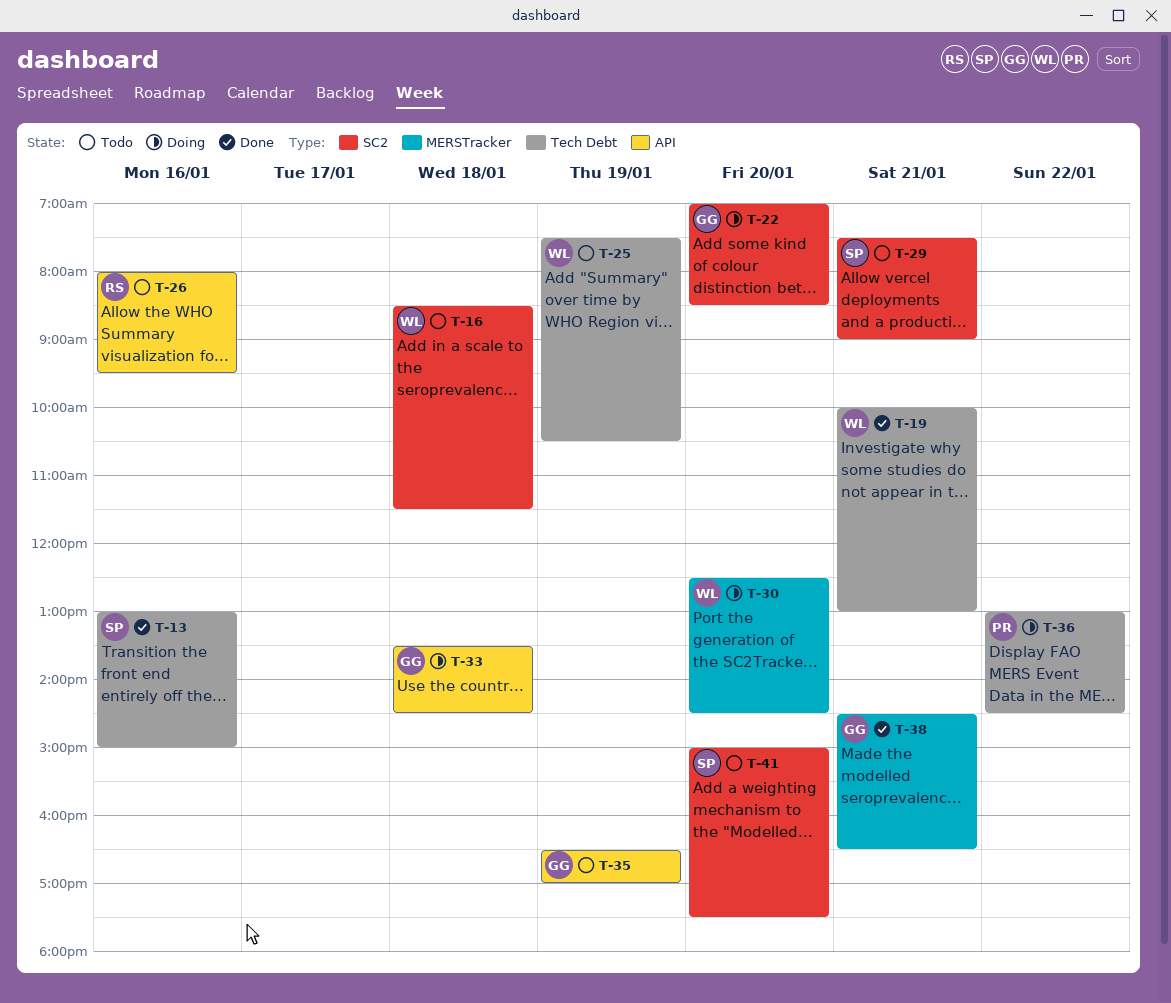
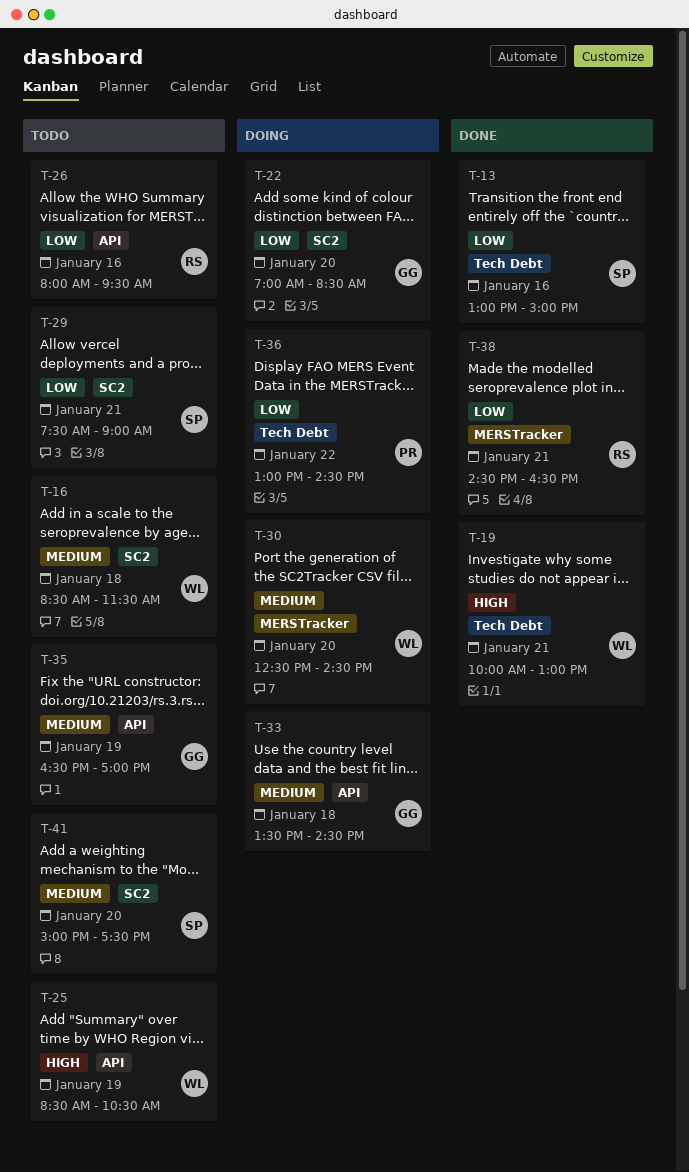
T-25, label: Tech Debt -> API
T-25, begins: 07:30 -> 08:30
T-38, owner: GG -> RS

